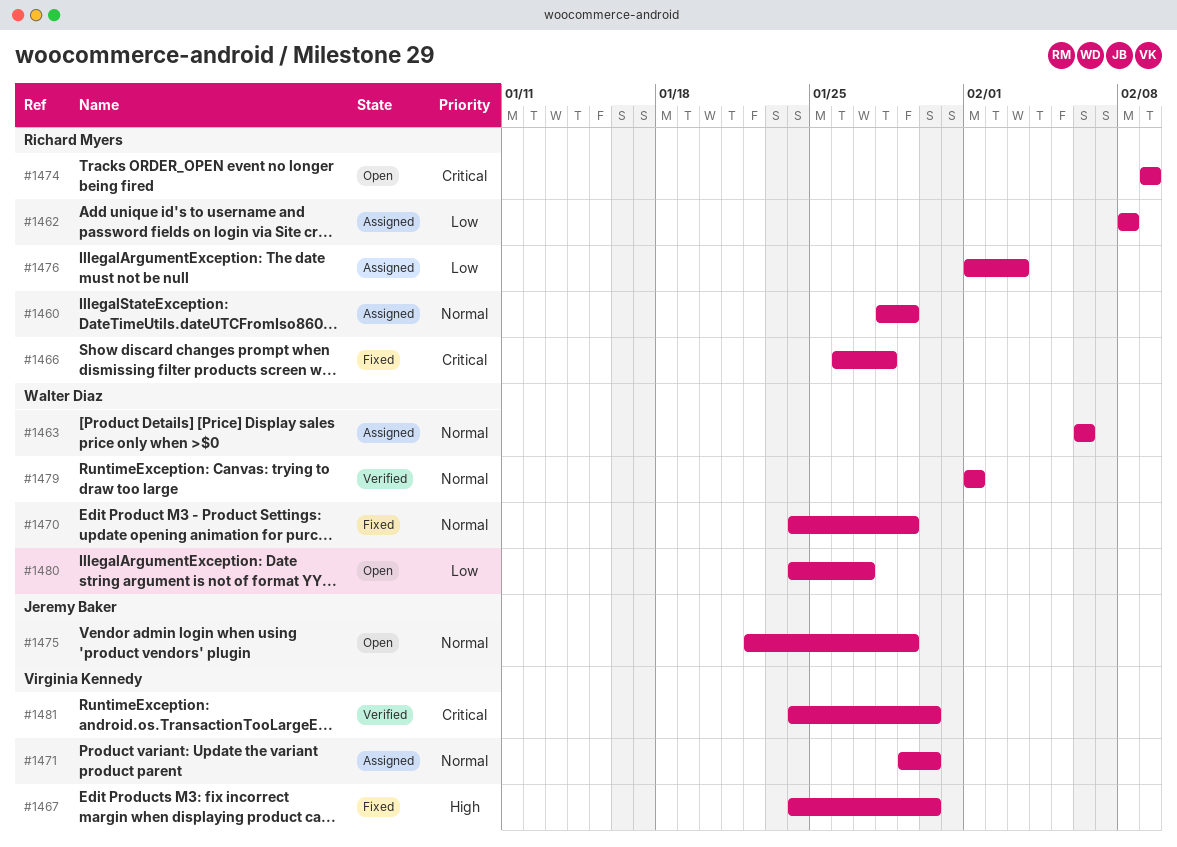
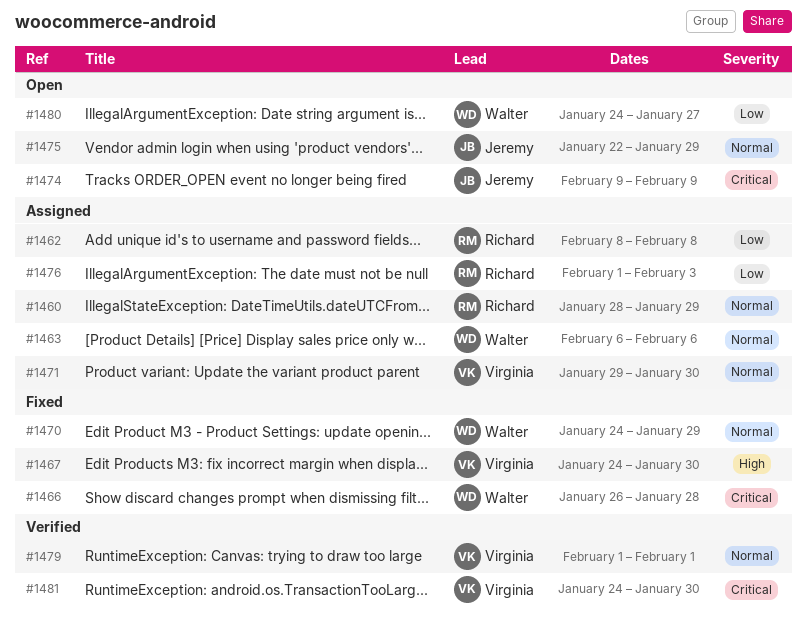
#1466, owner: Richard Myers -> Walter Diaz
#1474, owner: Richard Myers -> Jeremy Baker
#1479, owner: Walter Diaz -> Virginia Kennedy

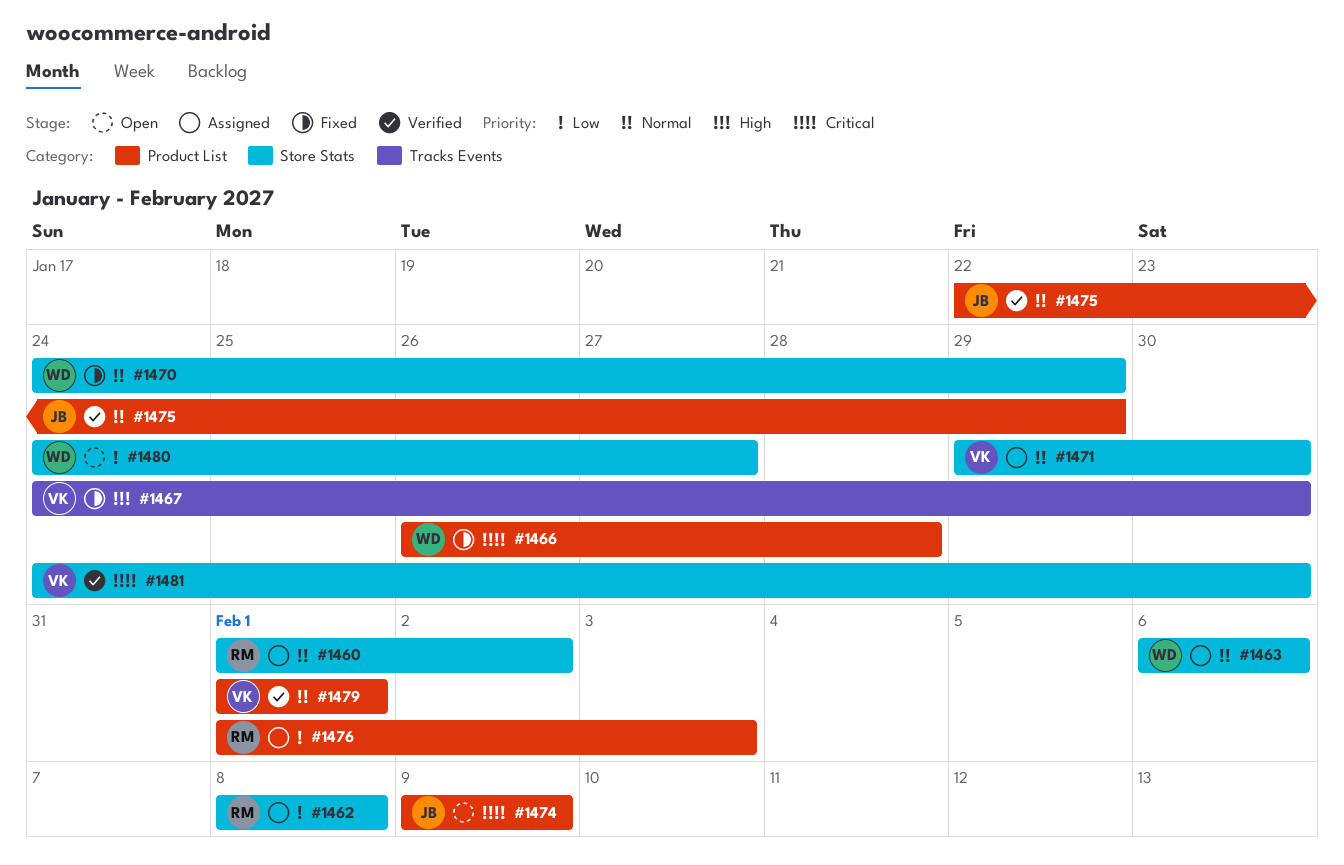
#1460, start: Jan 28 -> Feb 1
#1460, due: Jan 29 -> Feb 2
#1475, status: Open -> Verified

